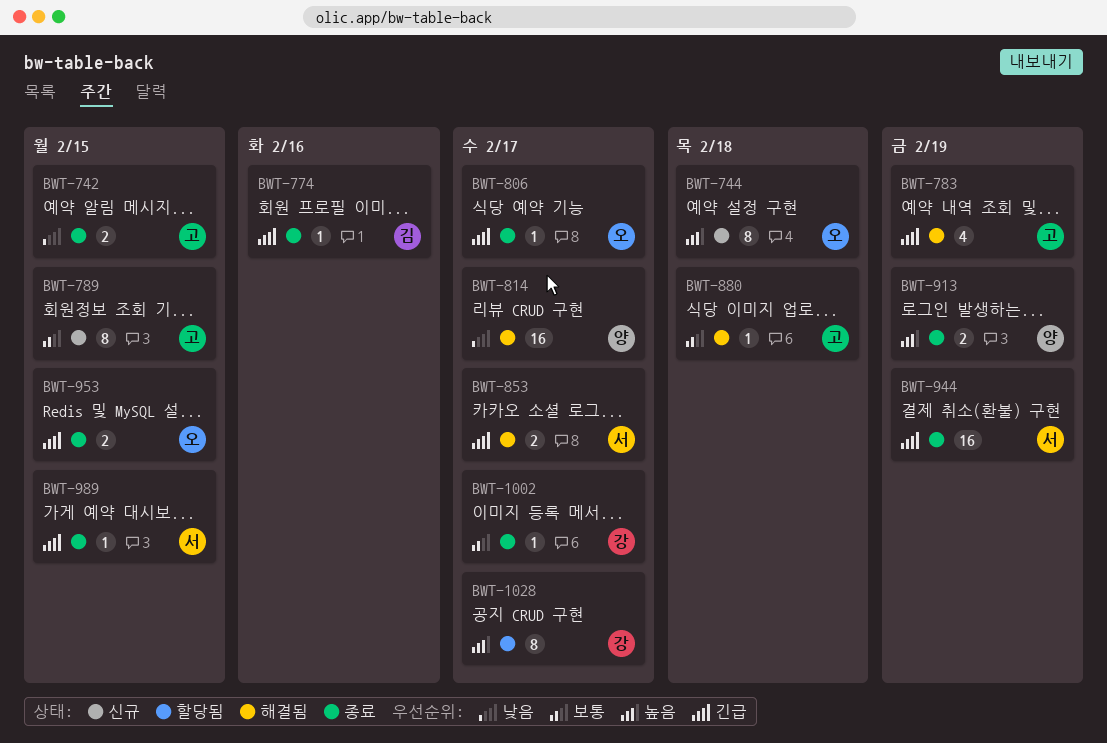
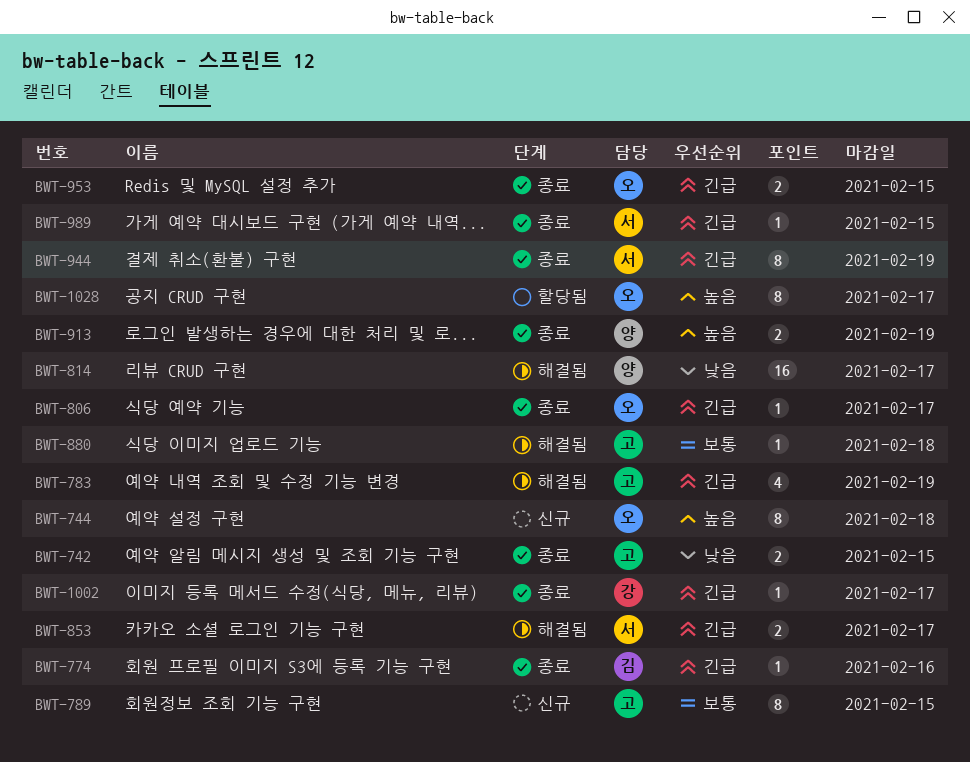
BWT-944, estimate: 16 -> 8
BWT-1002, priority: 보통 -> 긴급
BWT-1028, owner: 강 -> 오

